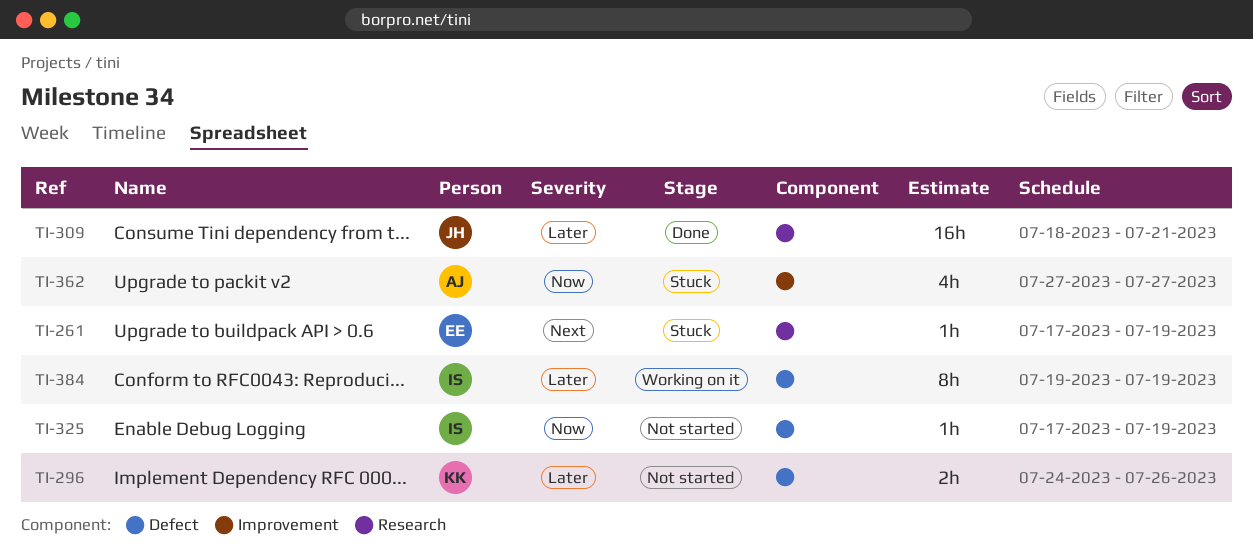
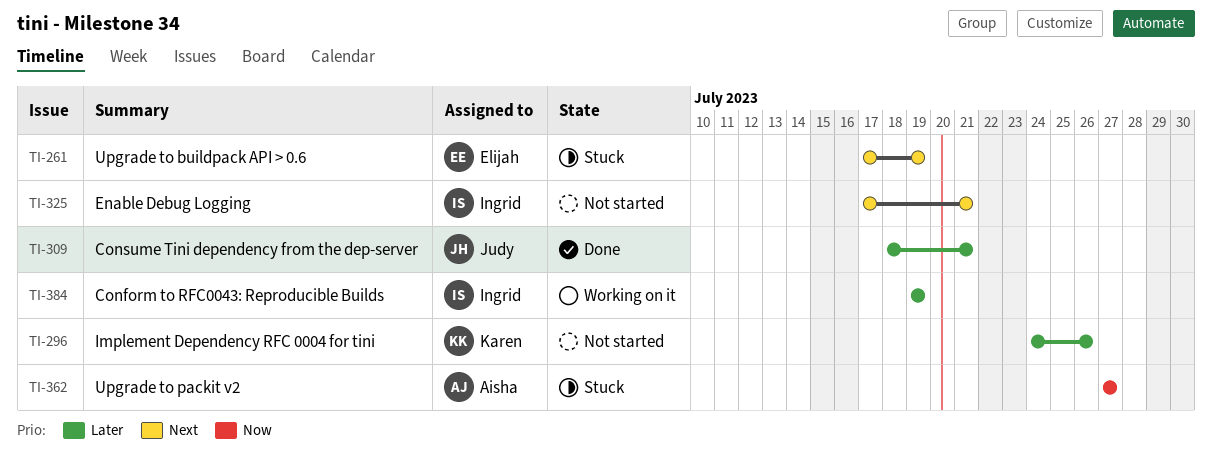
TI-325, priority: Now -> Next
TI-325, due: Jul 19 -> Jul 21

